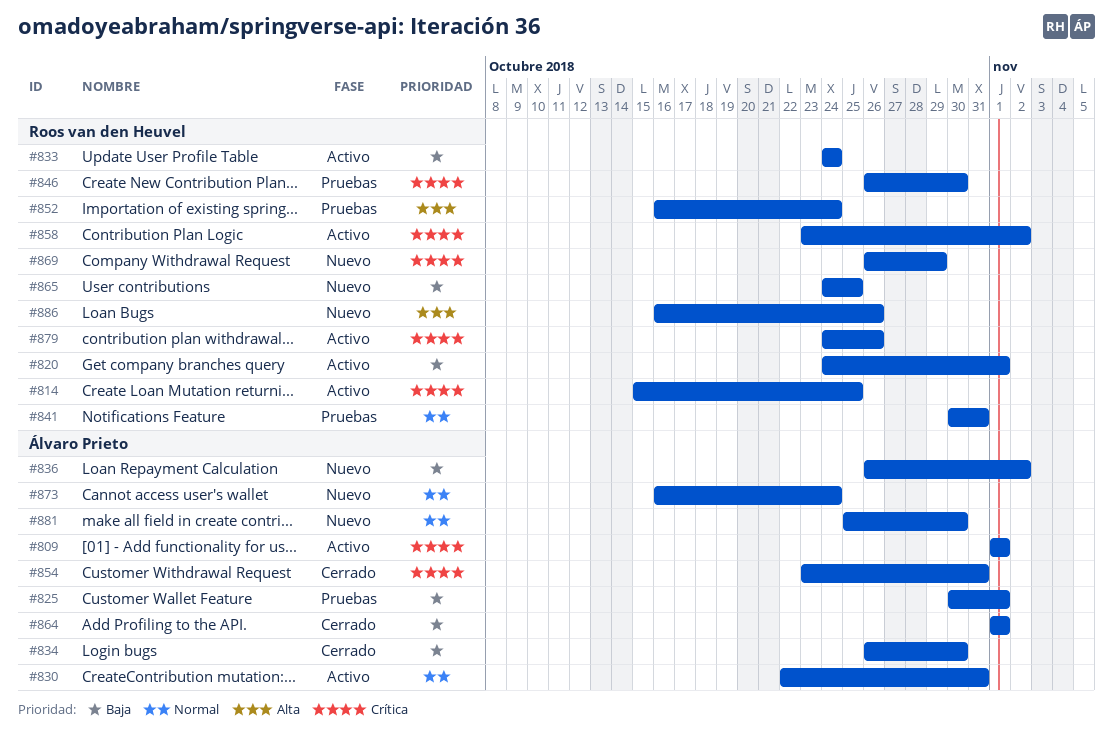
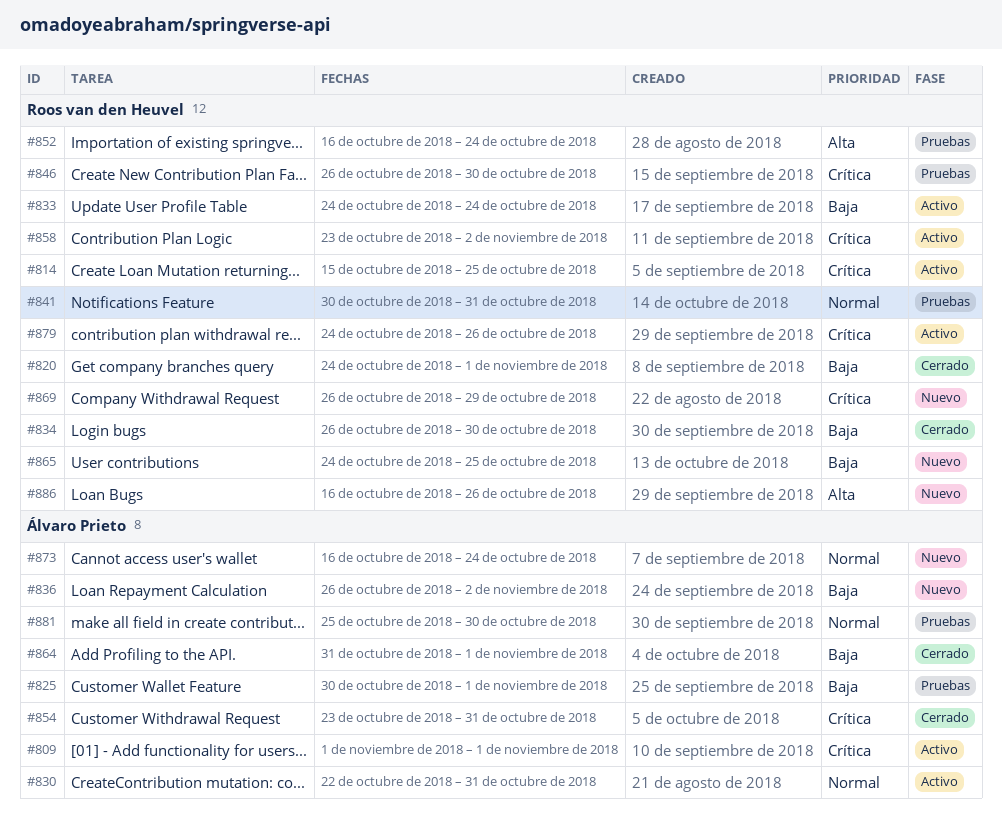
#820, status: Activo -> Cerrado
#834, owner: Álvaro Prieto -> Roos van den Heuvel
#864, start: Nov 1 -> Oct 31
#881, status: Nuevo -> Pruebas

